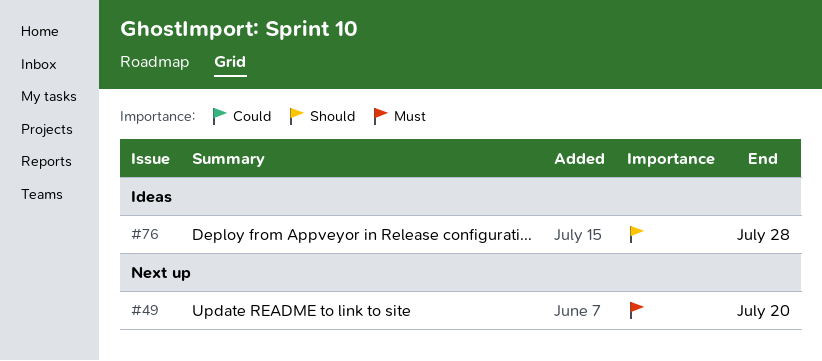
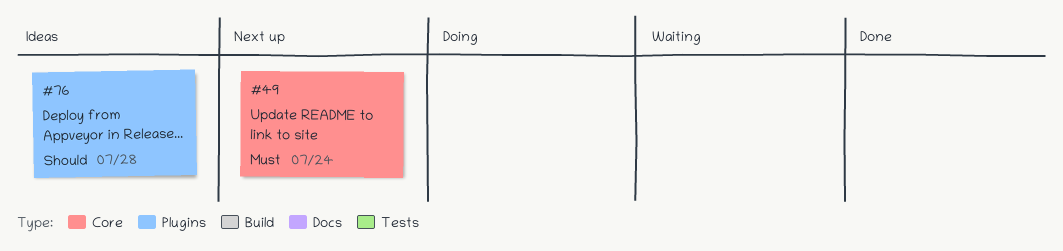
#49, due: Jul 20 -> Jul 24

